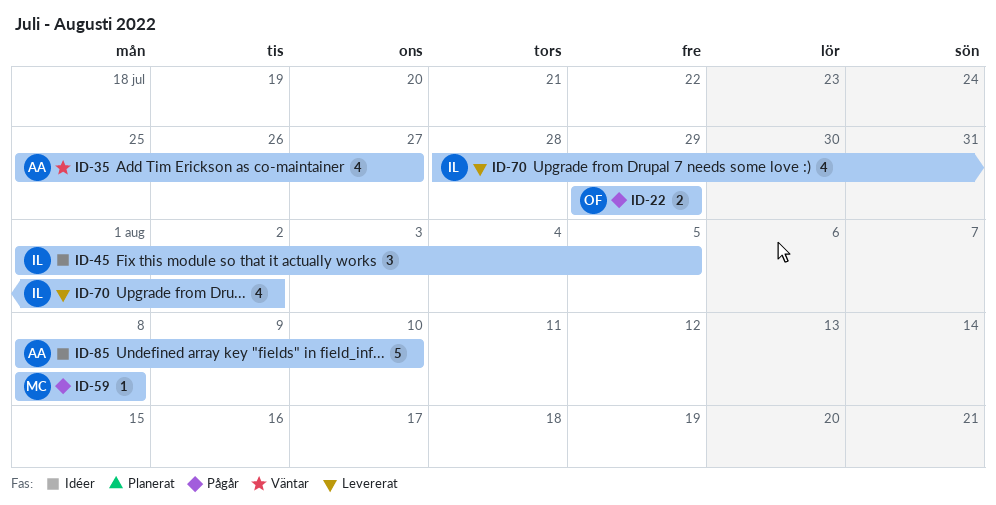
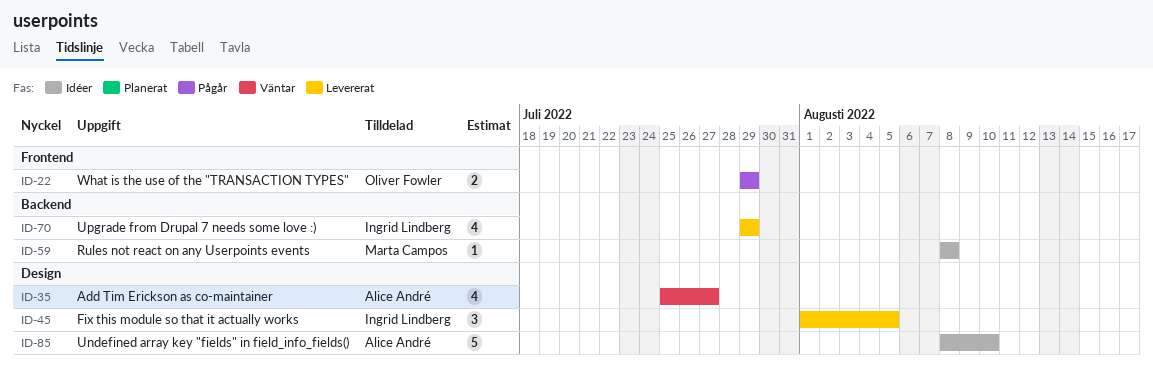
ID-45, status: Idéer -> Levererat
ID-59, status: Pågår -> Idéer
ID-70, start: Jul 28 -> Jul 29
ID-70, due: Aug 2 -> Jul 29

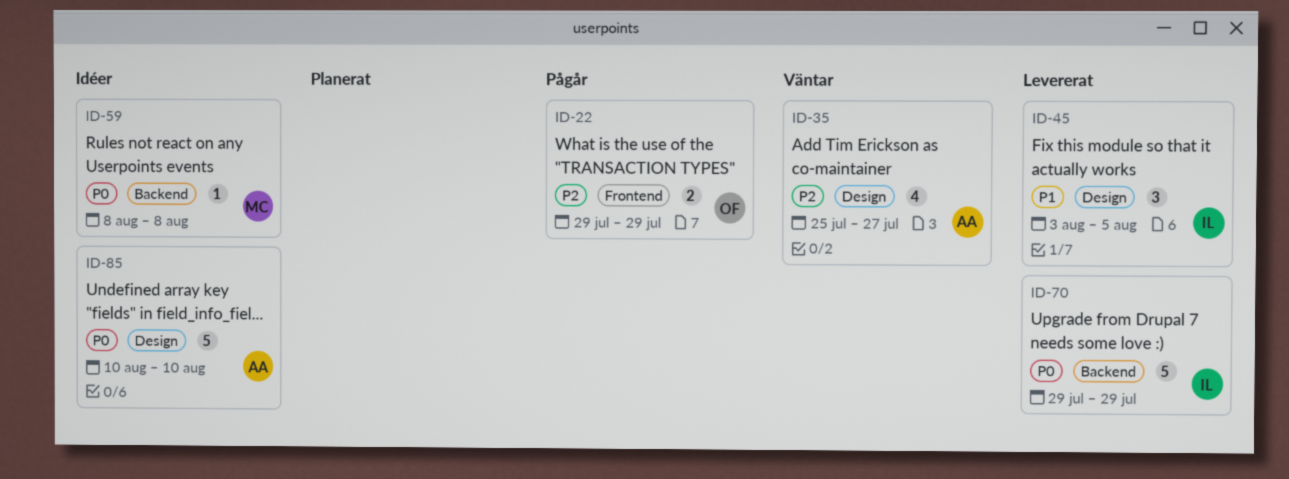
ID-45, start: Aug 1 -> Aug 3
ID-70, estimate: 4 -> 5
ID-85, start: Aug 8 -> Aug 10

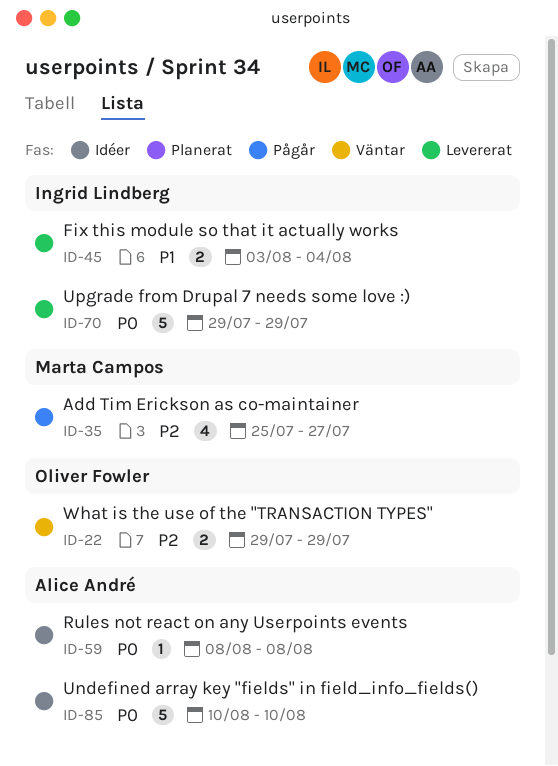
ID-22, status: Pågår -> Väntar
ID-35, status: Väntar -> Pågår
ID-35, owner: Alice André -> Marta Campos
ID-45, estimate: 3 -> 2
ID-45, due: Aug 5 -> Aug 4
ID-59, owner: Marta Campos -> Alice André

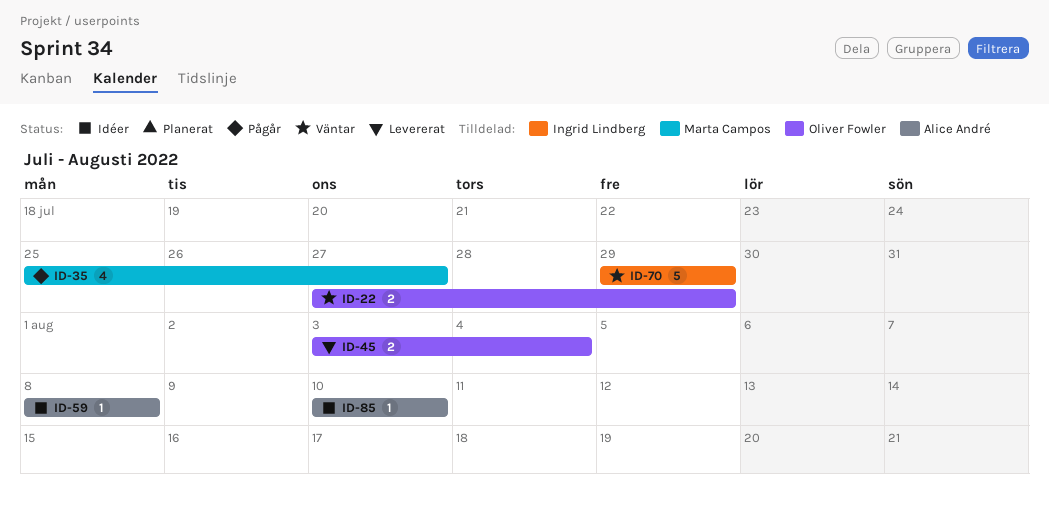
ID-22, start: Jul 29 -> Jul 27
ID-45, owner: Ingrid Lindberg -> Oliver Fowler
ID-70, status: Levererat -> Väntar
ID-85, estimate: 5 -> 1

